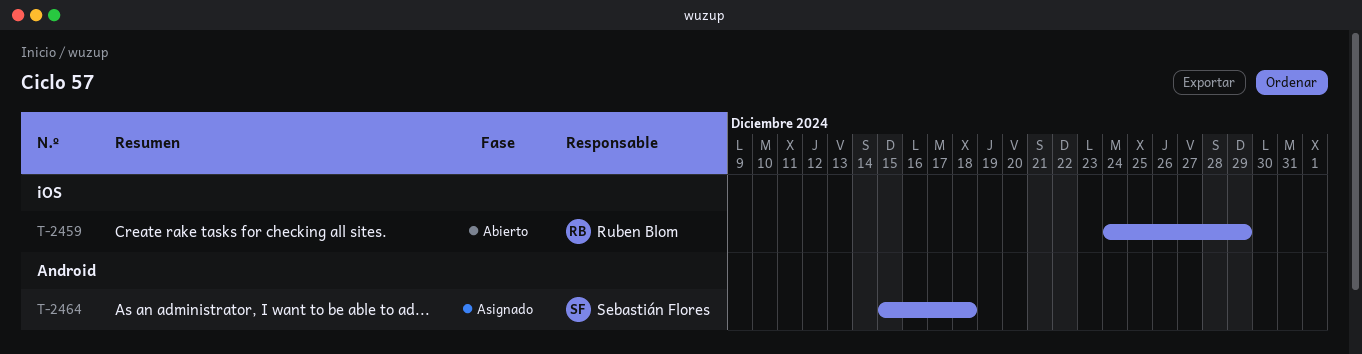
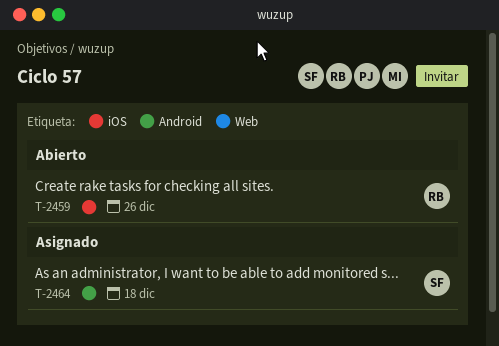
T-2459, due: Dec 29 -> Dec 26

